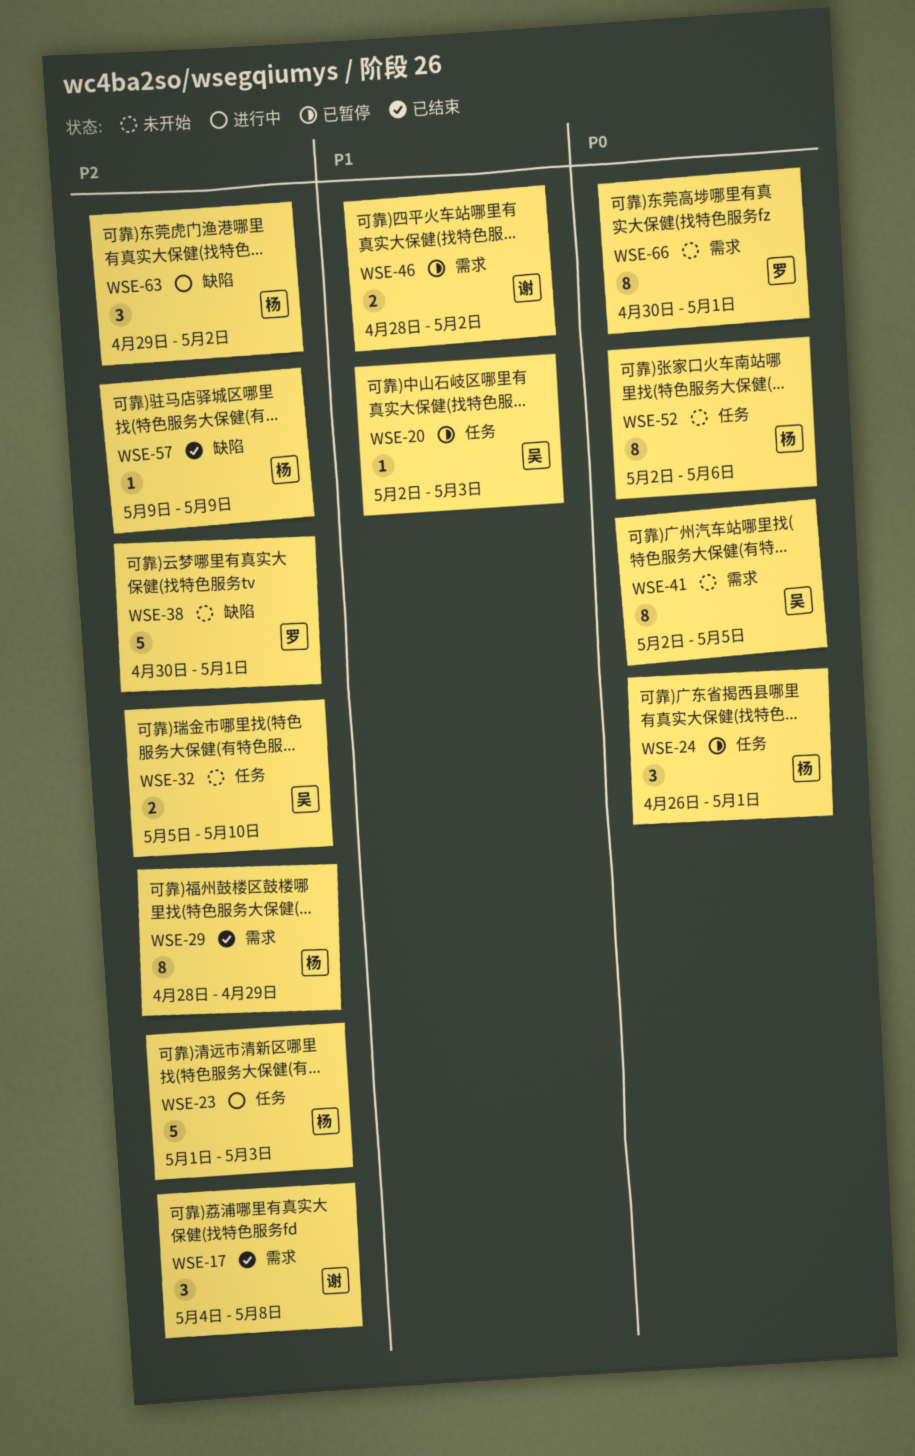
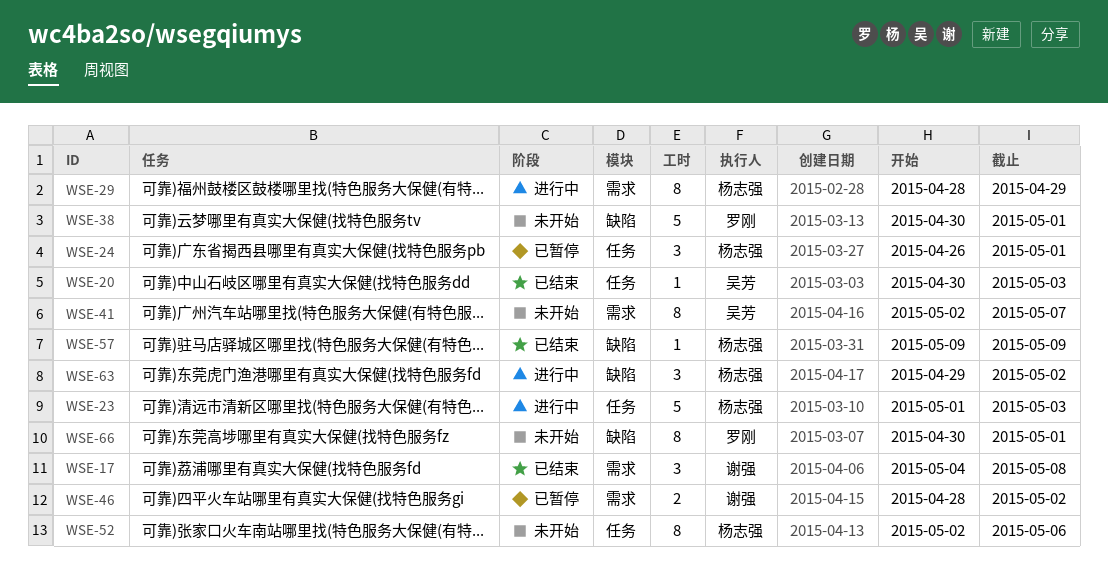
WSE-20, status: 已暂停 -> 已结束
WSE-20, start: May 2 -> Apr 30
WSE-29, status: 已结束 -> 进行中
WSE-32: present -> none
WSE-41, due: May 5 -> May 7
WSE-66, label: 需求 -> 缺陷

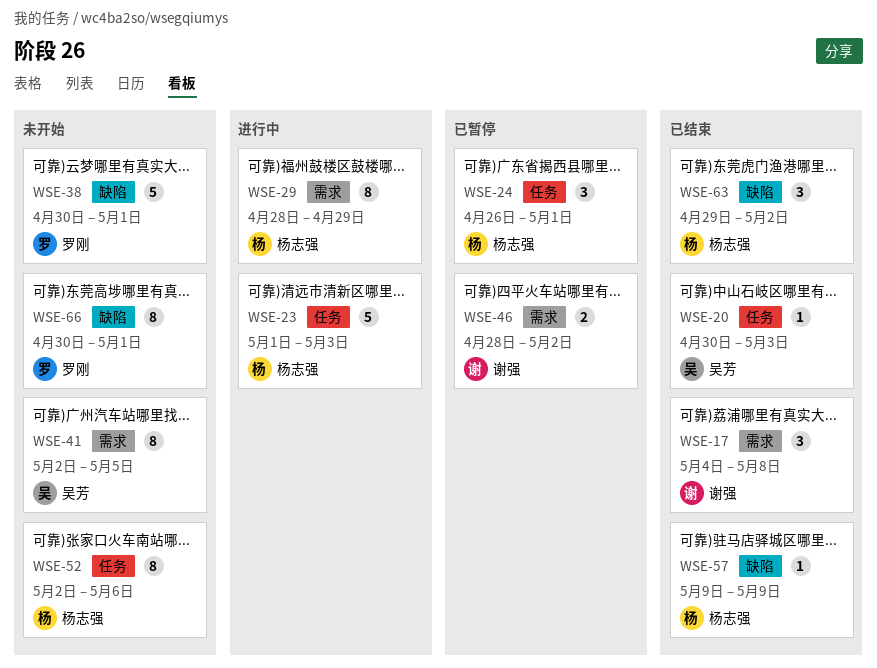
WSE-41, due: May 7 -> May 5
WSE-63, status: 进行中 -> 已结束

